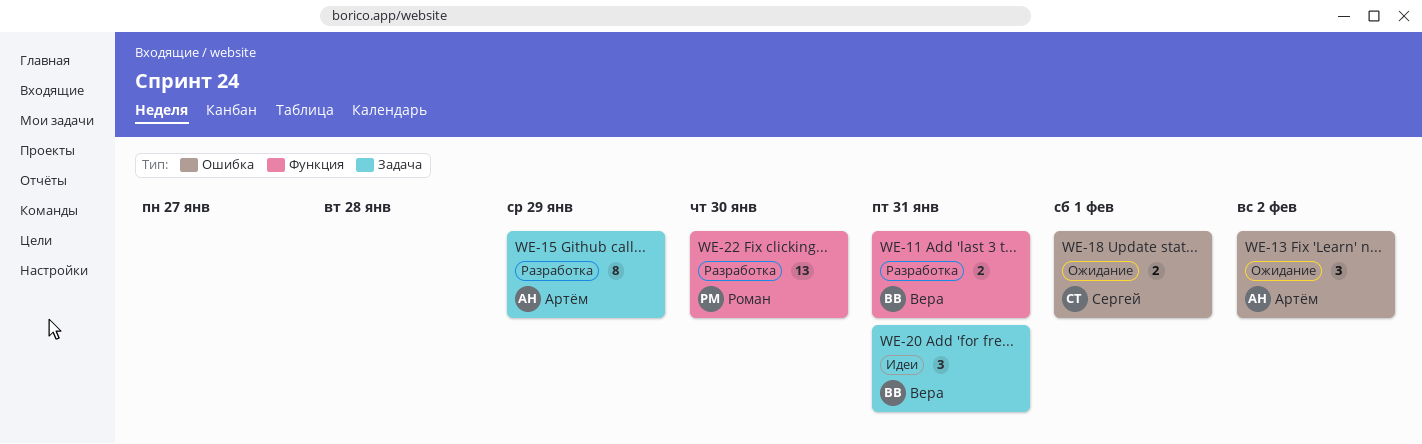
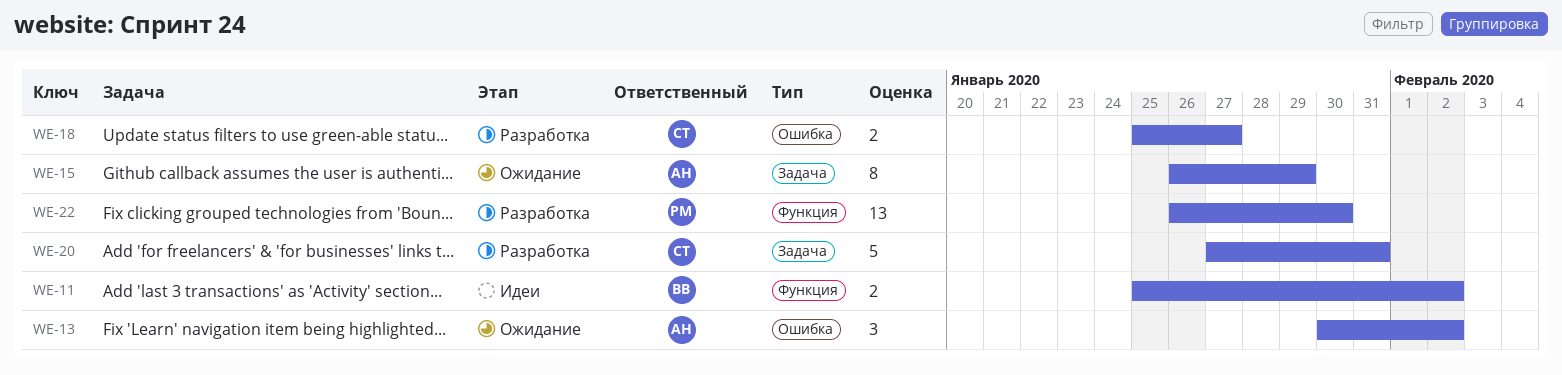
WE-11, status: Разработка -> Идеи
WE-11, due: Jan 31 -> Feb 2
WE-15, status: Разработка -> Ожидание
WE-18, status: Ожидание -> Разработка
WE-18, due: Feb 1 -> Jan 27
WE-20, status: Идеи -> Разработка
WE-20, owner: Вера -> Сергей
WE-20, estimate: 3 -> 5

